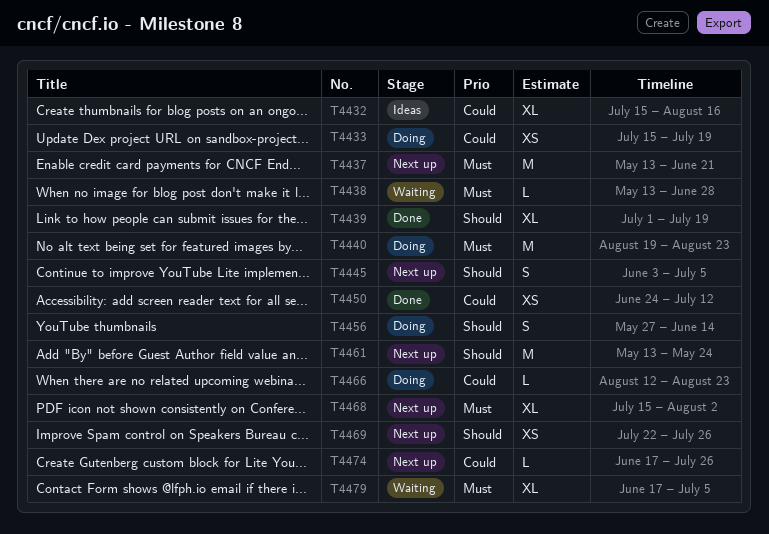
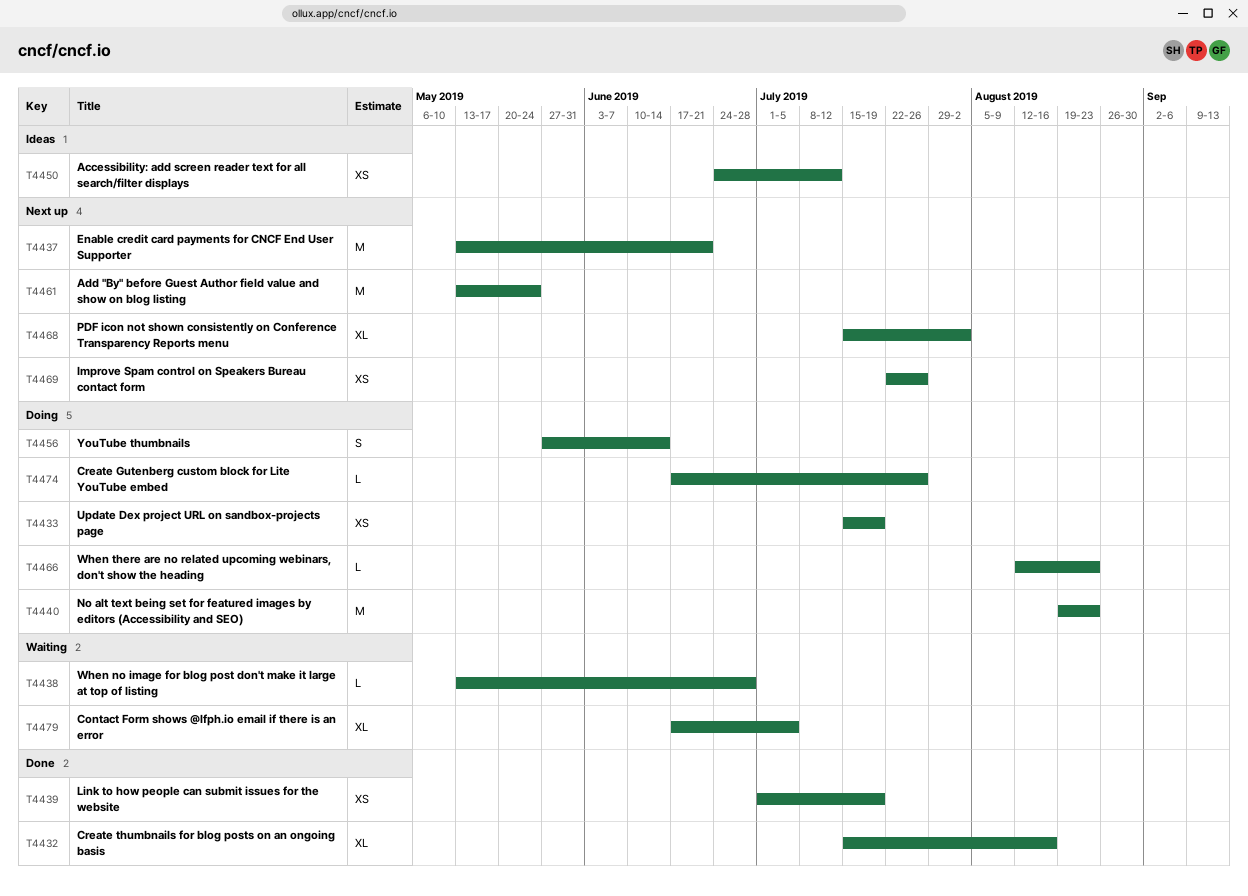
T4432, status: Ideas -> Done
T4439, estimate: XL -> XS
T4445: present -> none
T4450, status: Done -> Ideas
T4474, status: Next up -> Doing

